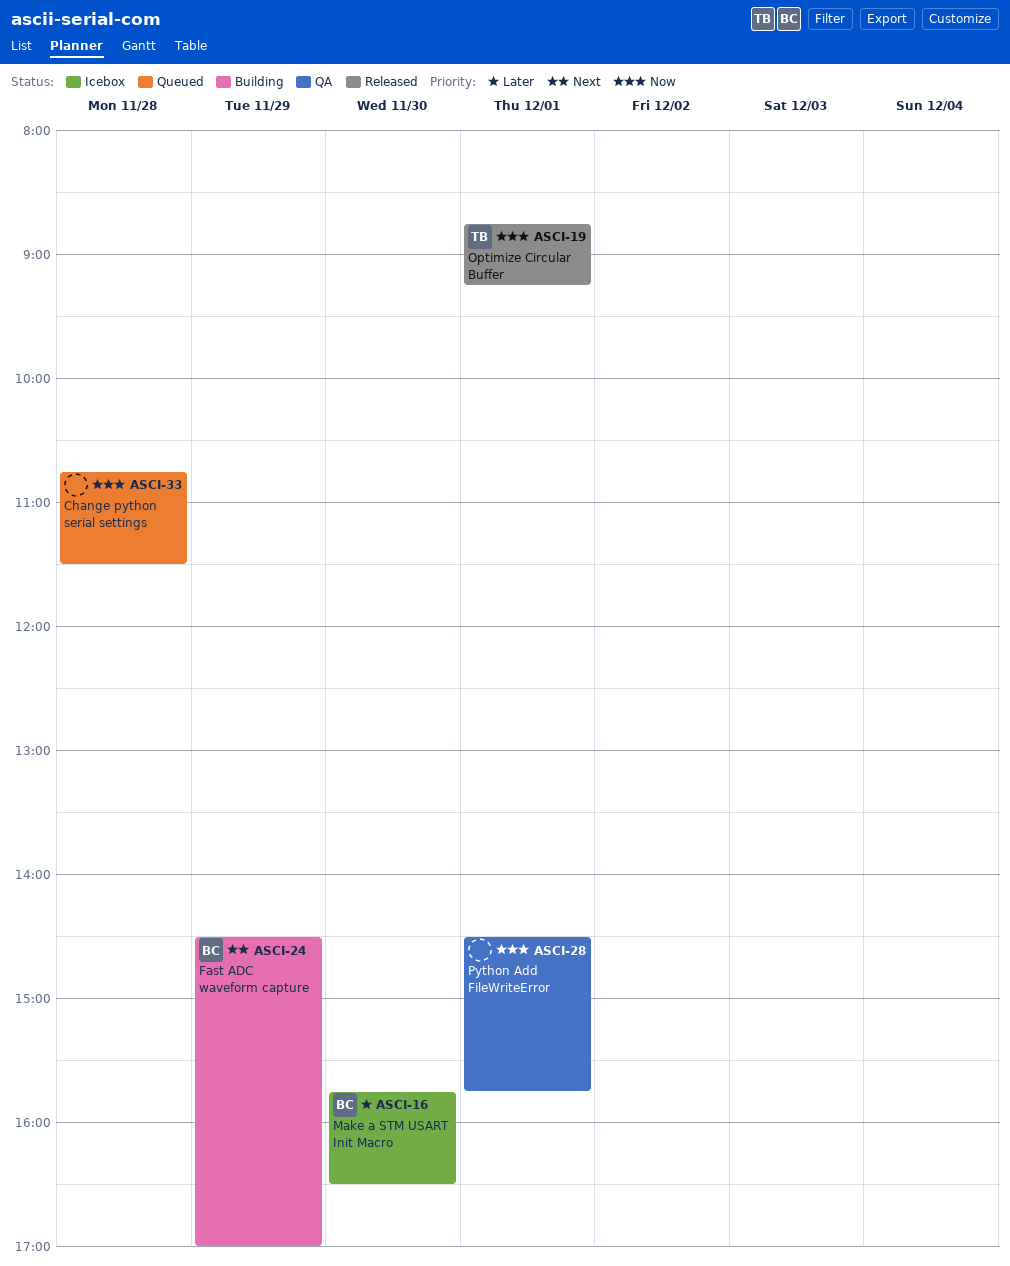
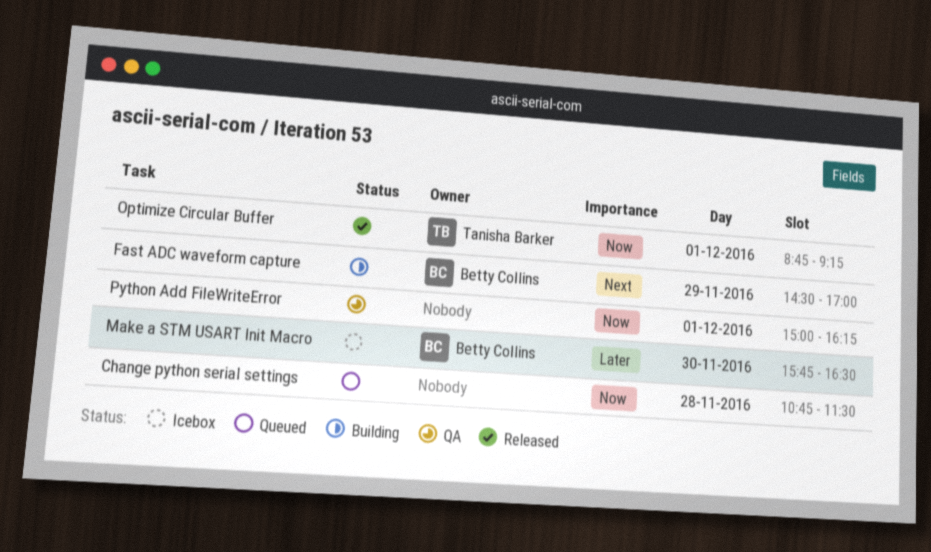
Python Add FileWriteError, begins: 14:30 -> 15:00
Python Add FileWriteError, ends: 15:45 -> 16:15

